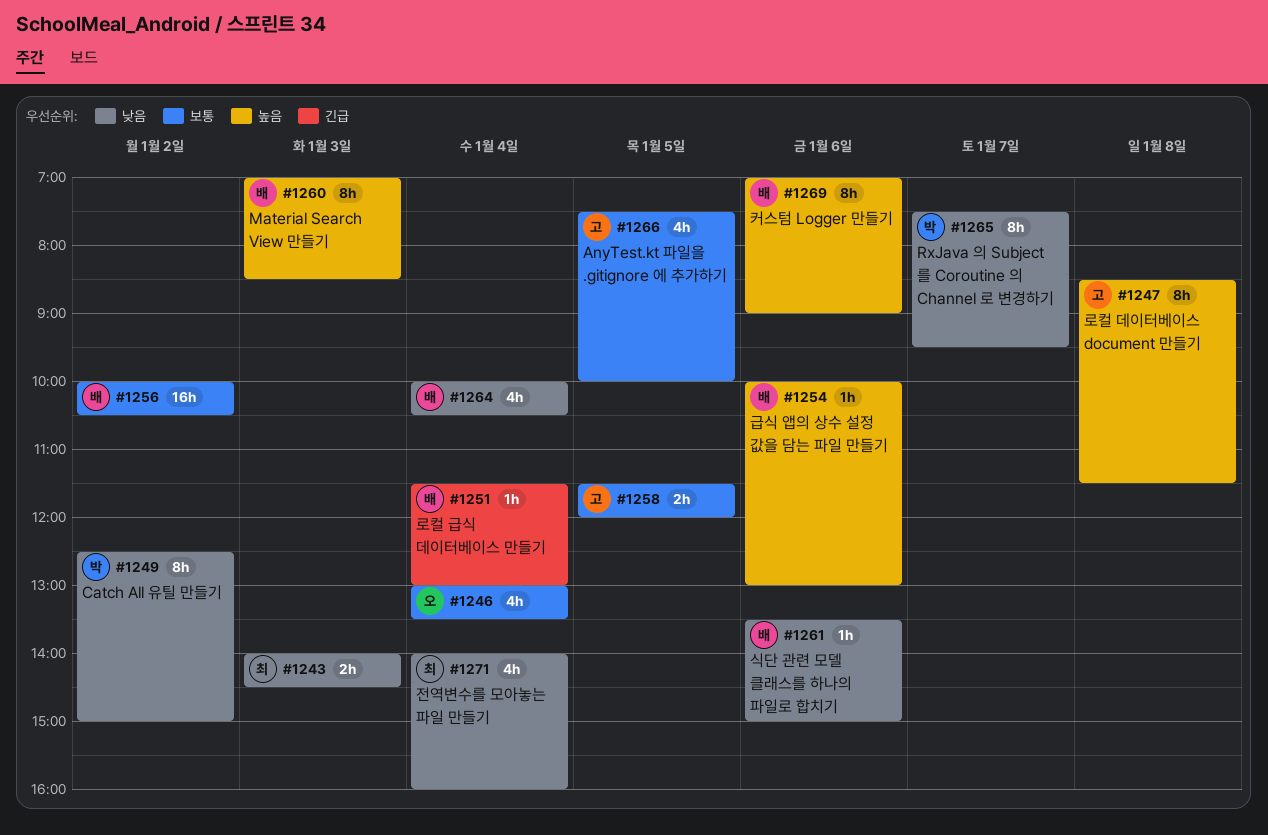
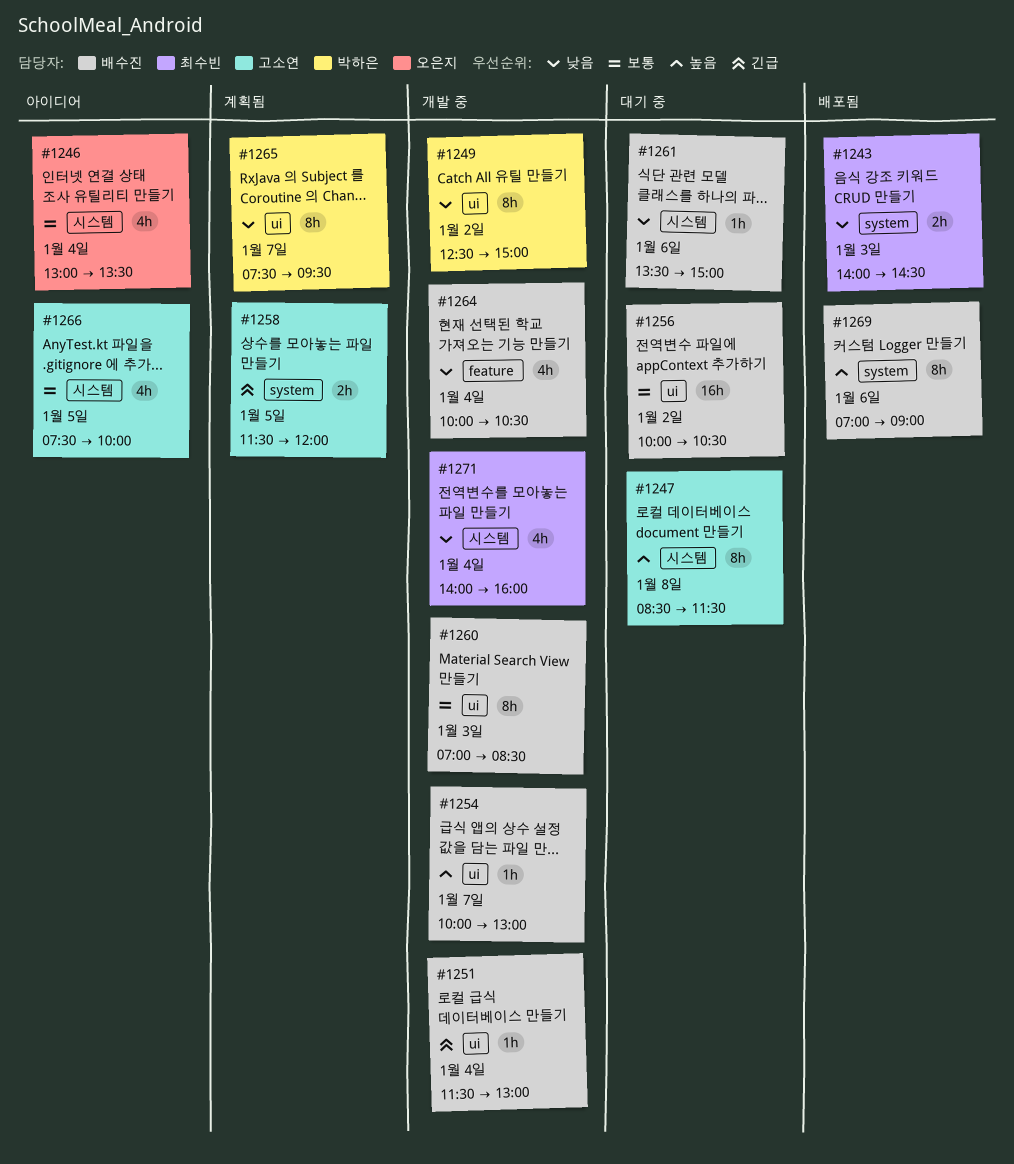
#1254, day: Jan 6 -> Jan 7
#1258, priority: 보통 -> 긴급
#1260, priority: 높음 -> 보통

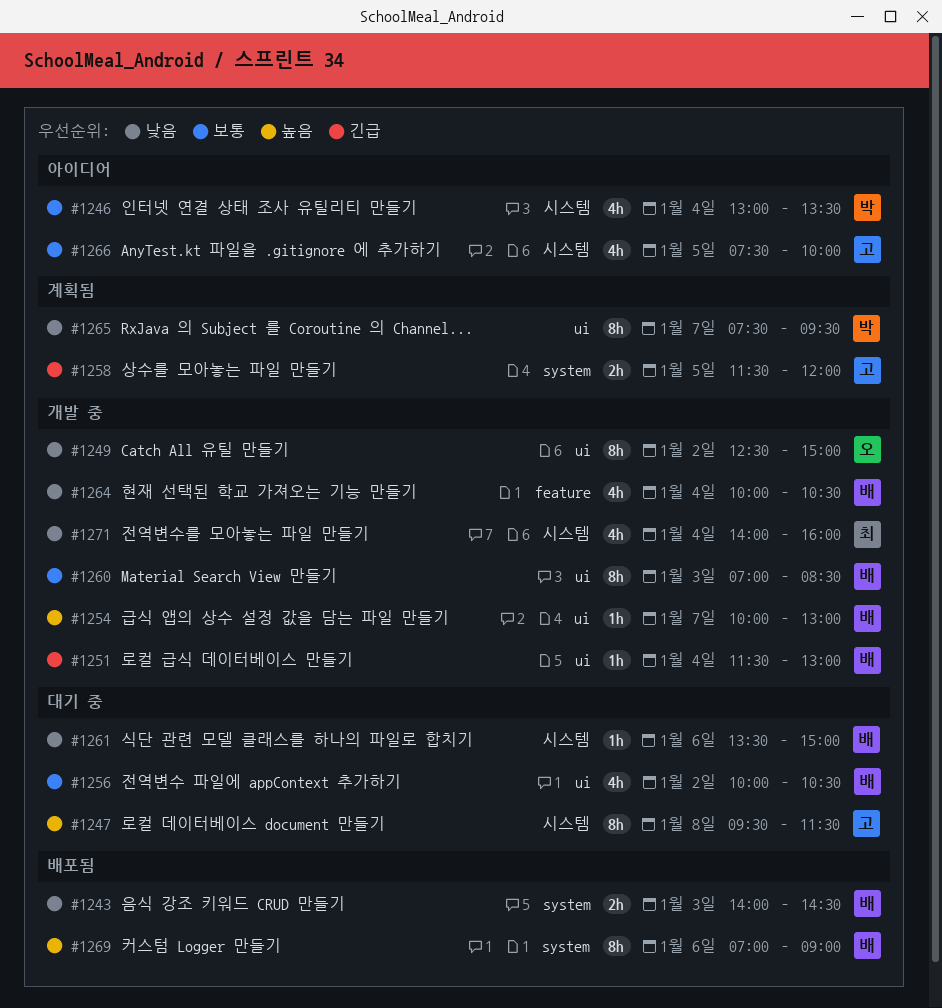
#1243, owner: 최수빈 -> 배수진
#1246, owner: 오은지 -> 박하은
#1247, begins: 08:30 -> 09:30
#1249, owner: 박하은 -> 오은지
#1256, estimate: 16h -> 4h

